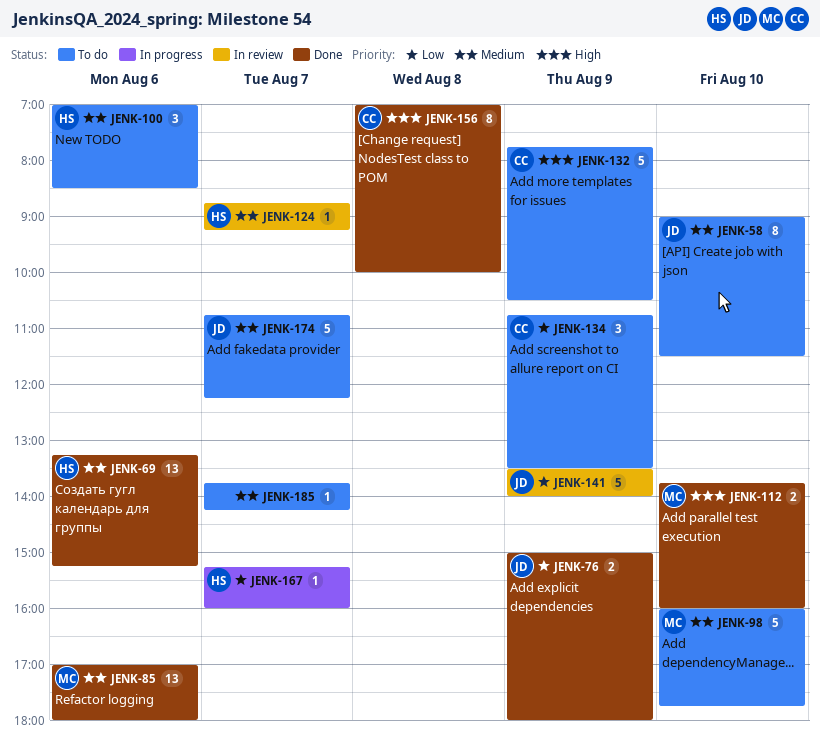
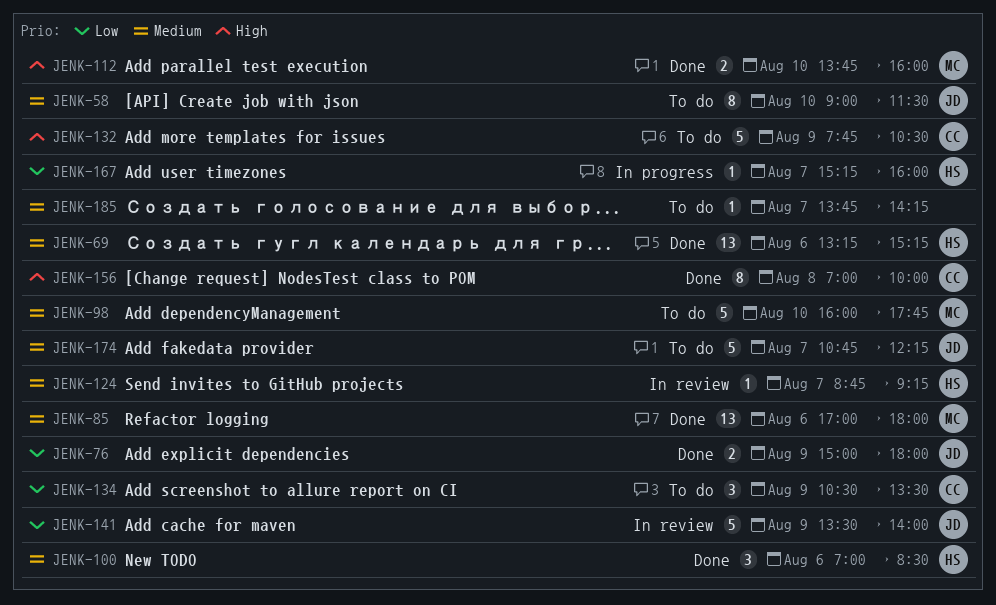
JENK-100, status: To do -> Done
JENK-134, begins: 10:45 -> 10:30

